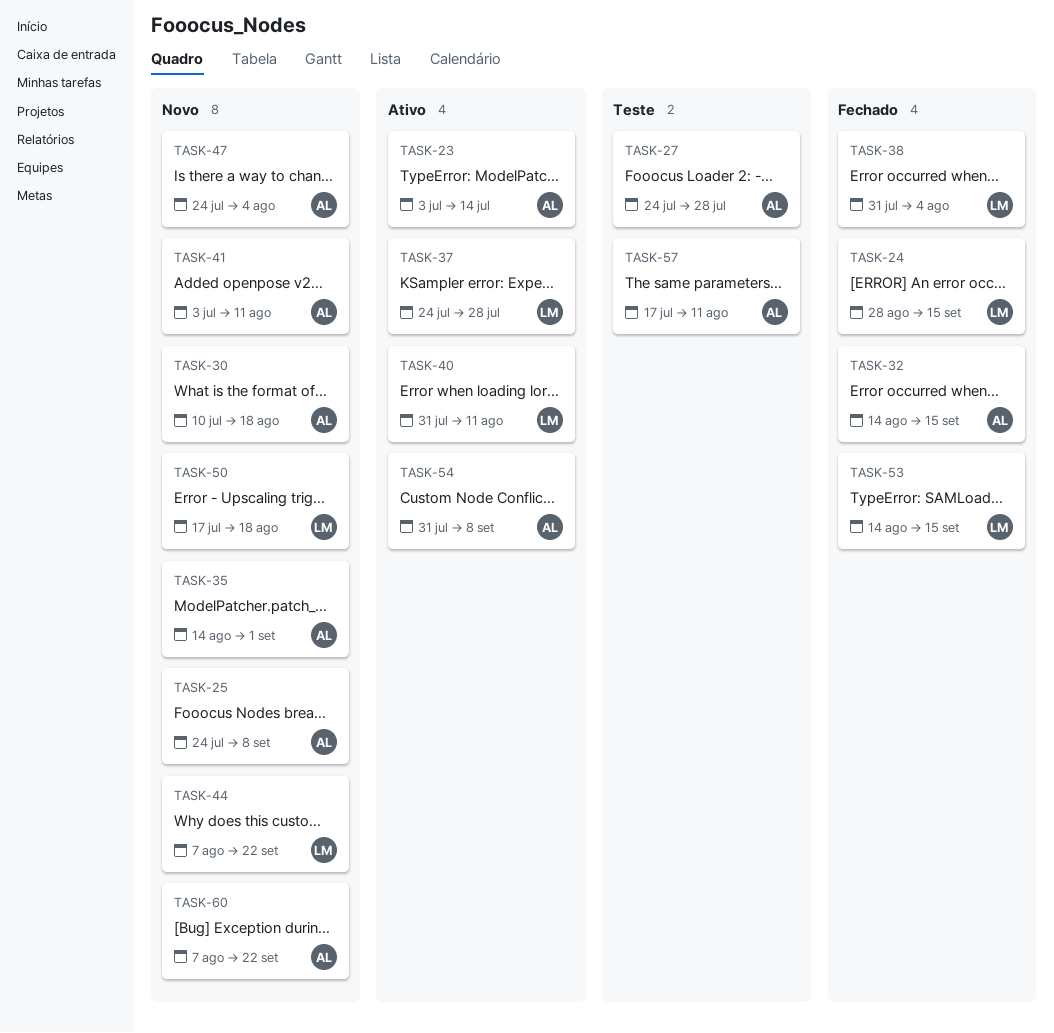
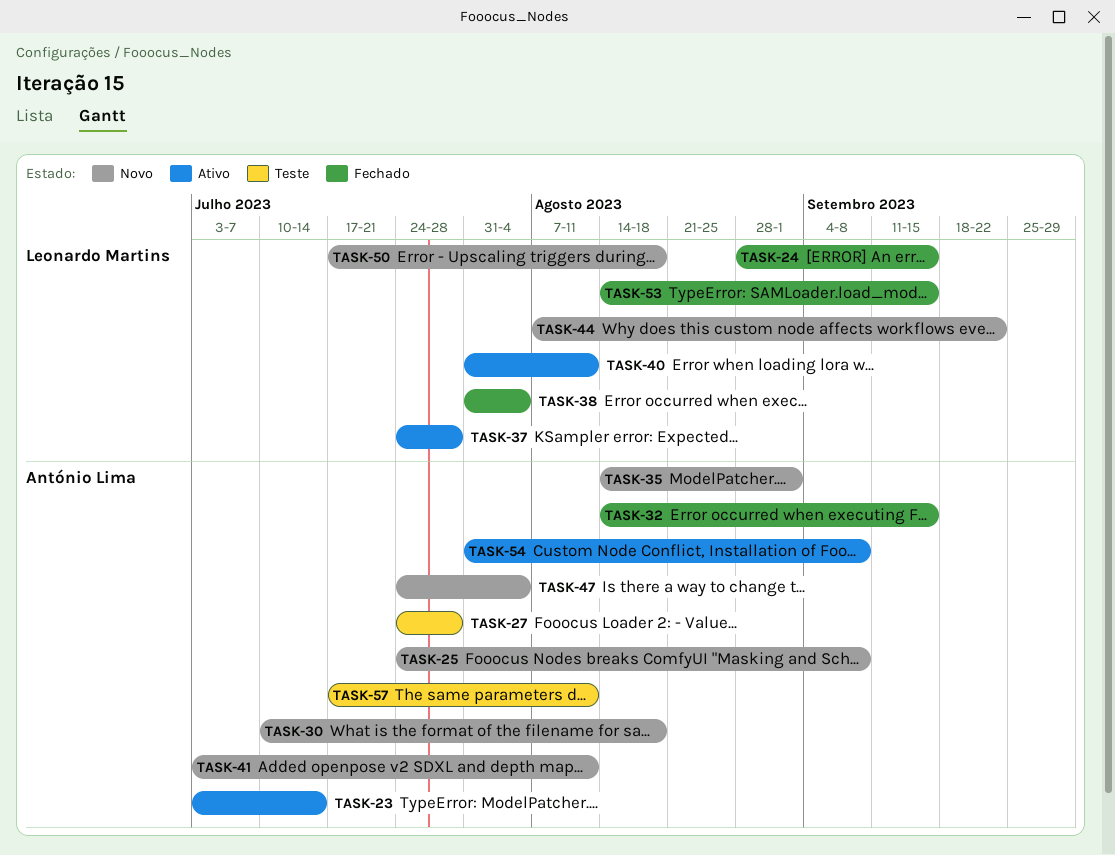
TASK-60: present -> none

